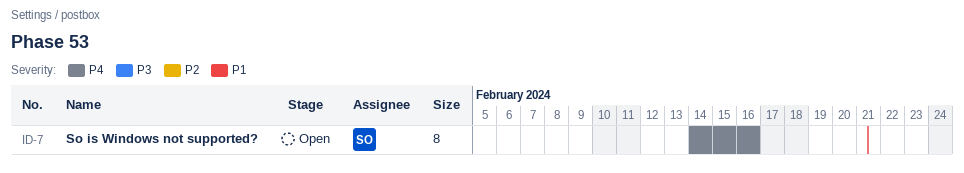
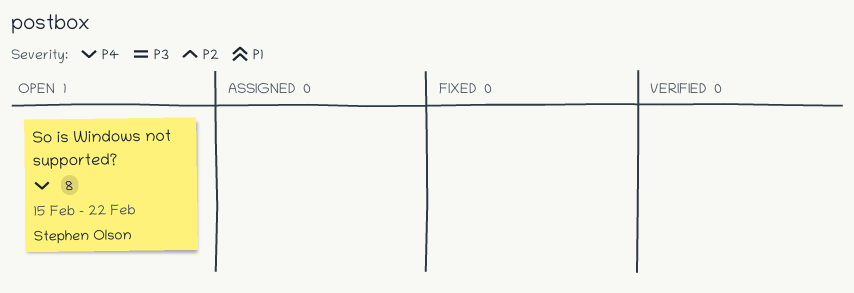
So is Windows not supported?, start: Feb 14 -> Feb 15
So is Windows not supported?, due: Feb 16 -> Feb 22

